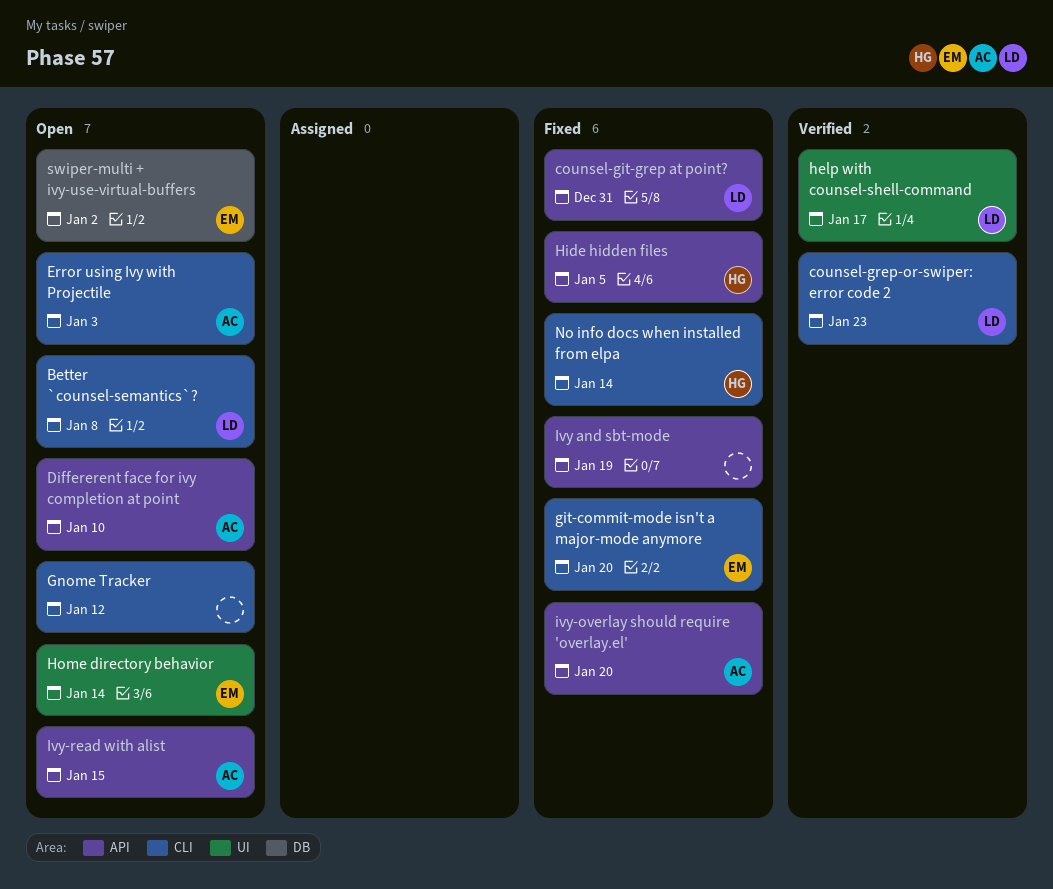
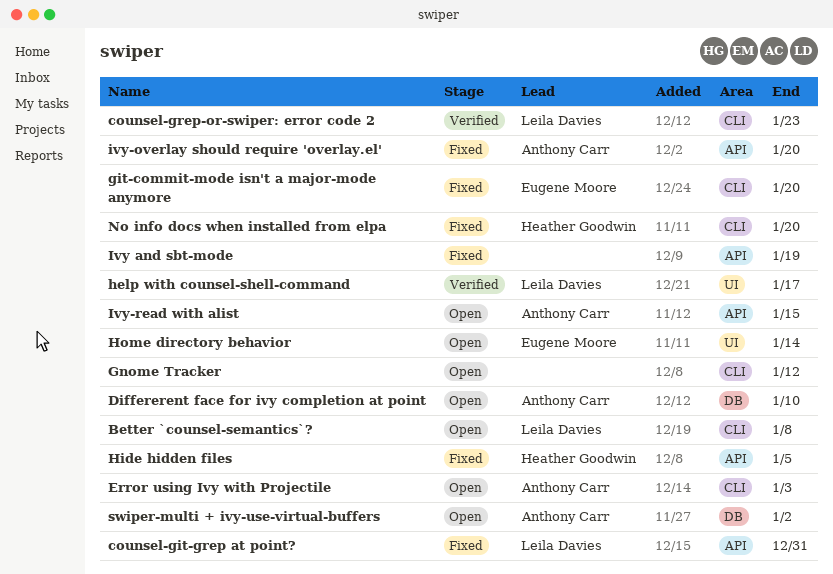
Differerent face for ivy completion at point, label: API -> DB
No info docs when installed from elpa, due: Jan 14 -> Jan 20
swiper-multi + ivy-use-virtual-buffers, owner: Eugene Moore -> Anthony Carr

